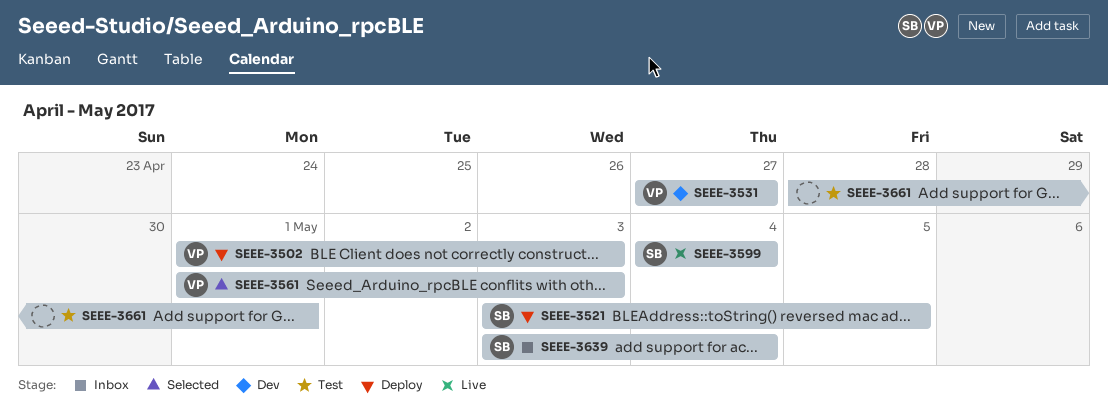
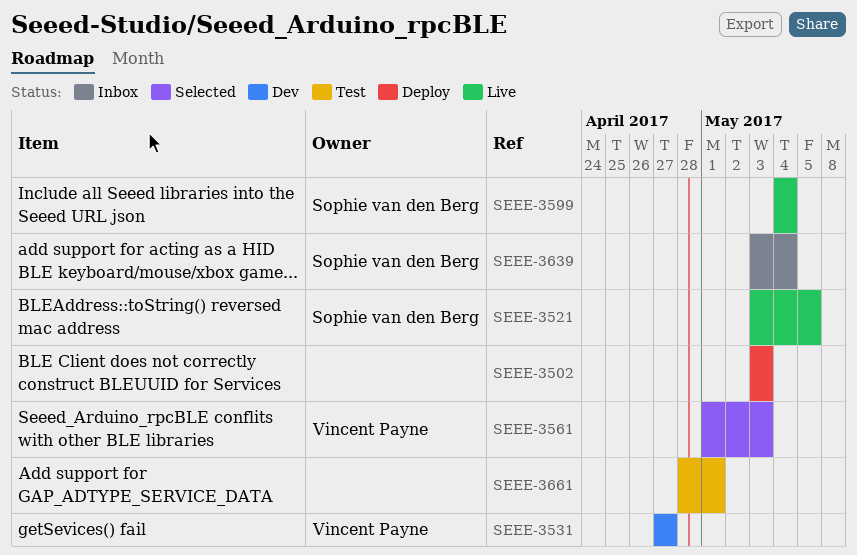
SEEE-3502, owner: Vincent Payne -> none
SEEE-3502, start: May 1 -> May 3
SEEE-3521, status: Deploy -> Live

